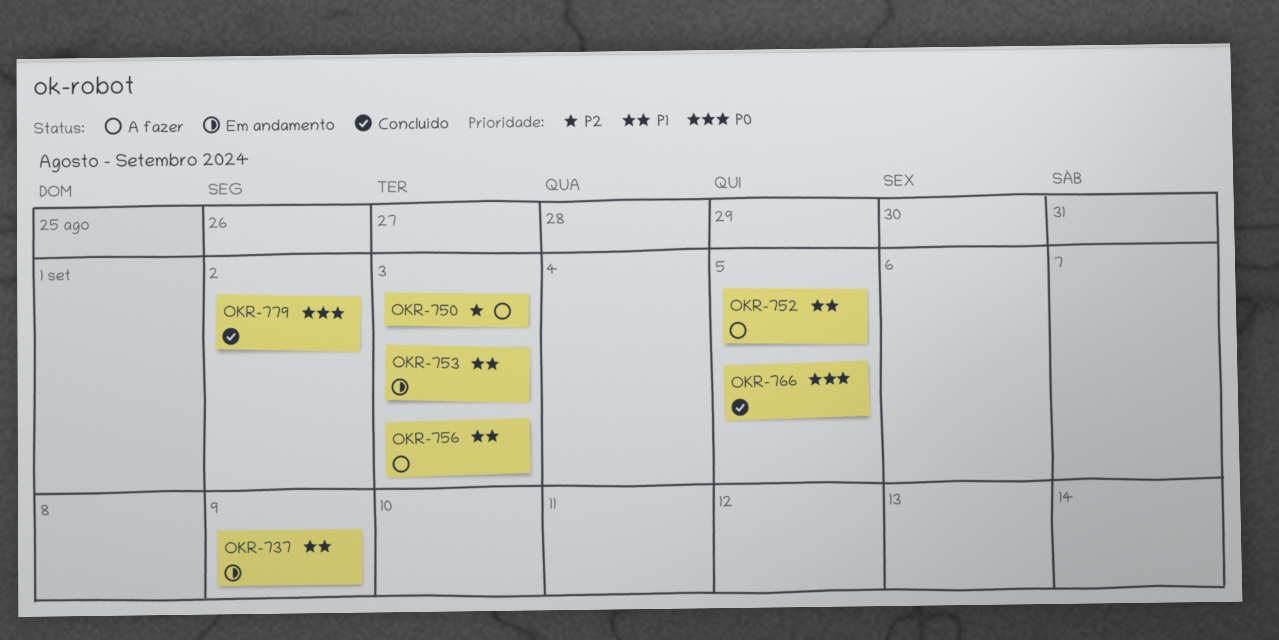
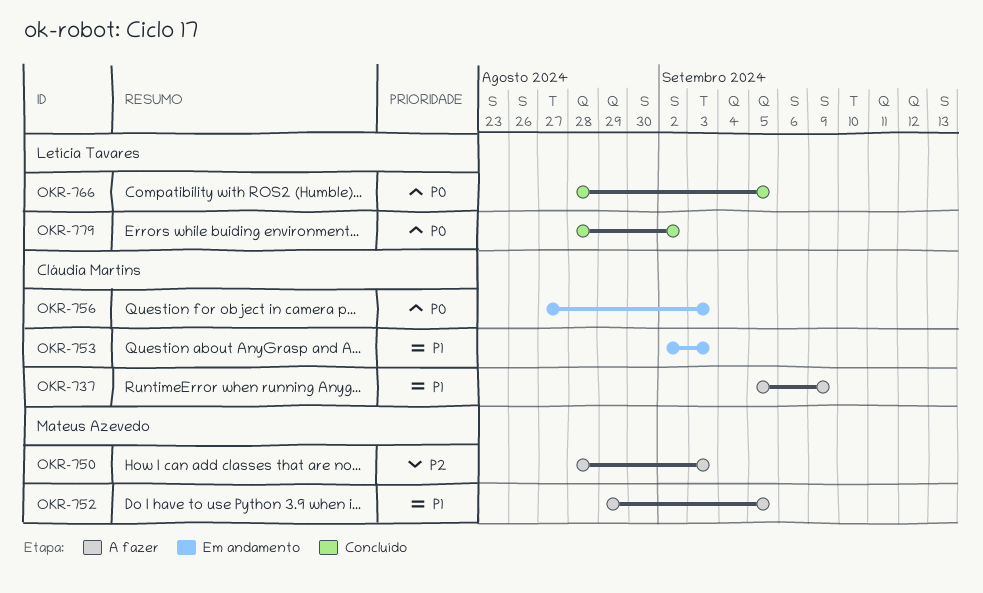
OKR-737, status: Em andamento -> A fazer
OKR-756, status: A fazer -> Em andamento
OKR-756, priority: P1 -> P0

